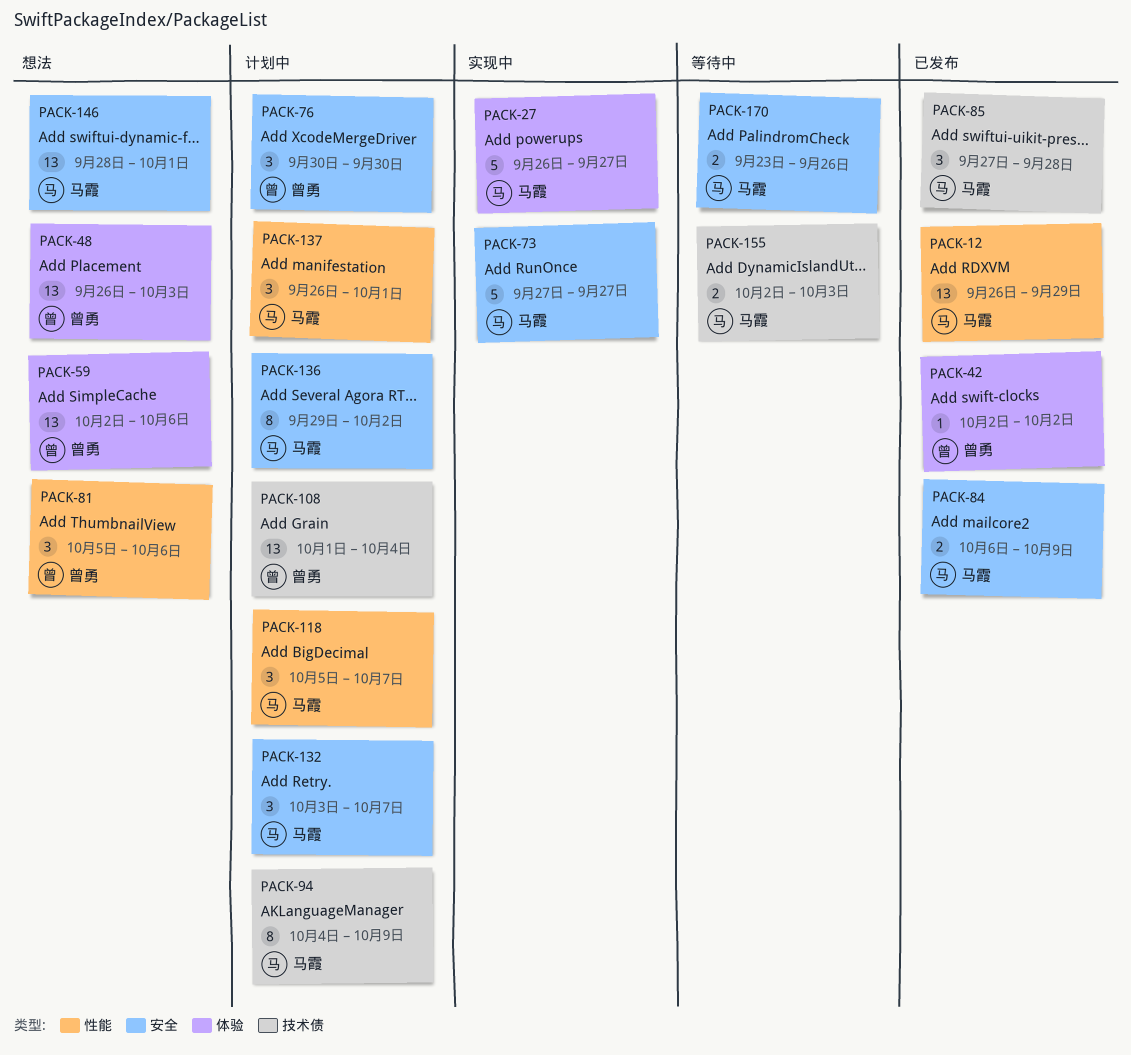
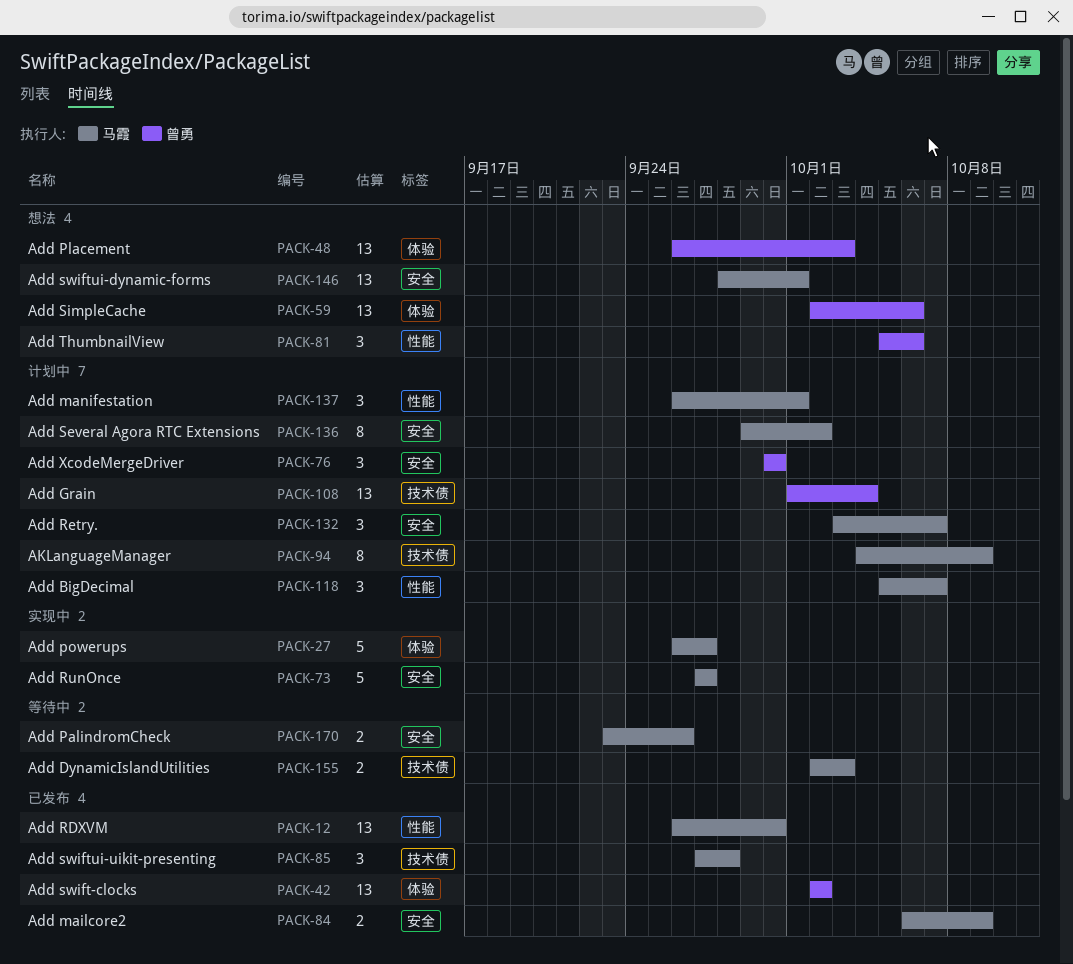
PACK-12, due: Sep 29 -> Sep 30
PACK-42, estimate: 1 -> 13

